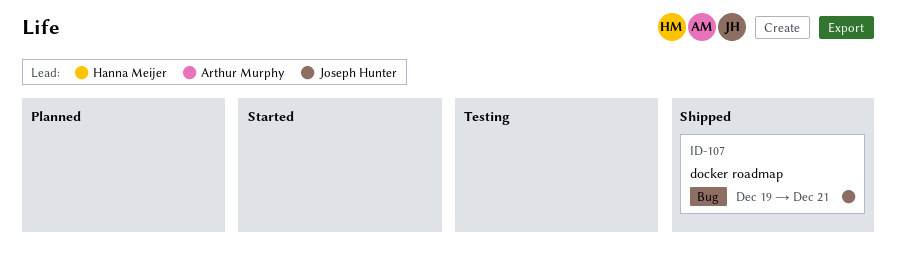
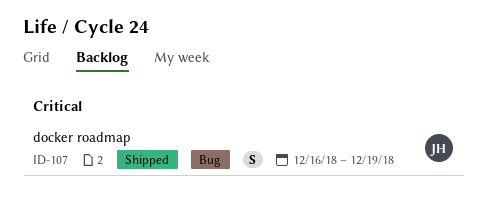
ID-107, start: Dec 19 -> Dec 16
ID-107, due: Dec 21 -> Dec 19

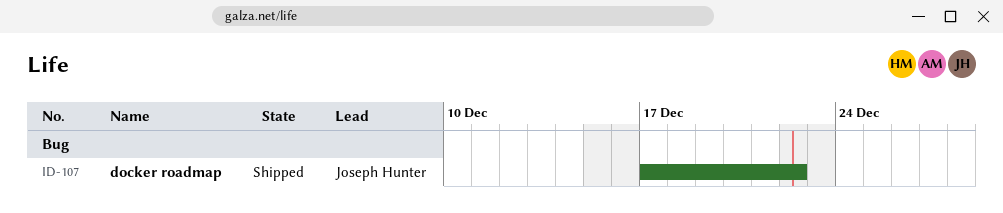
ID-107, start: Dec 16 -> Dec 17
ID-107, due: Dec 19 -> Dec 22

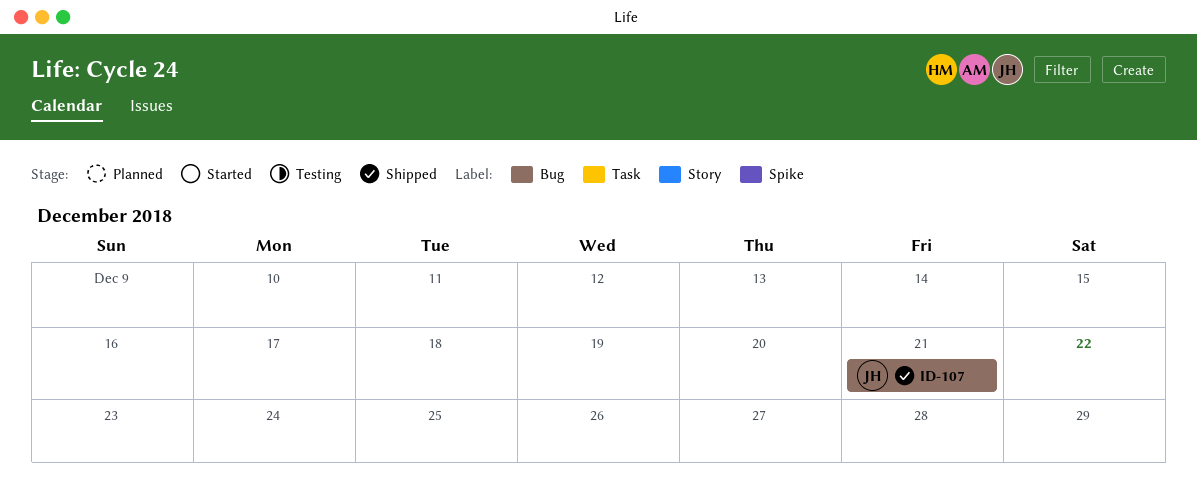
ID-107, start: Dec 17 -> Dec 21
ID-107, due: Dec 22 -> Dec 21

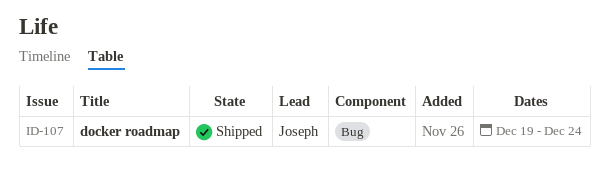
ID-107, start: Dec 21 -> Dec 19
ID-107, due: Dec 21 -> Dec 24

